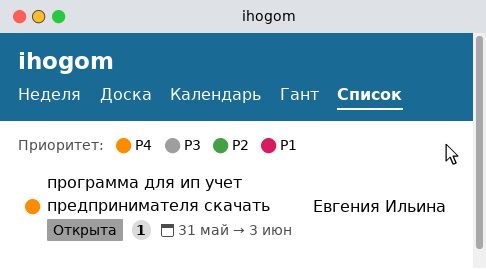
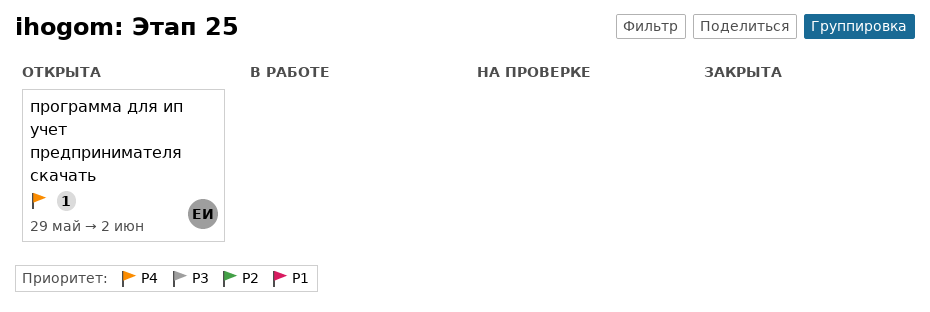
программа для ип учет предпринимателя скачать, start: May 31 -> May 29
программа для ип учет предпринимателя скачать, due: Jun 3 -> Jun 2

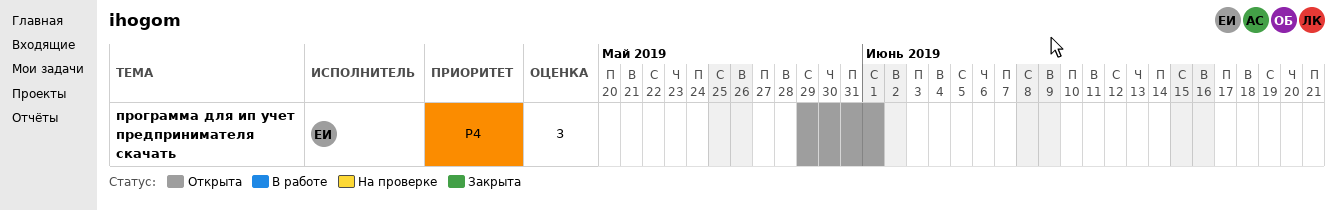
программа для ип учет предпринимателя скачать, estimate: 1 -> 3
программа для ип учет предпринимателя скачать, due: Jun 2 -> Jun 1

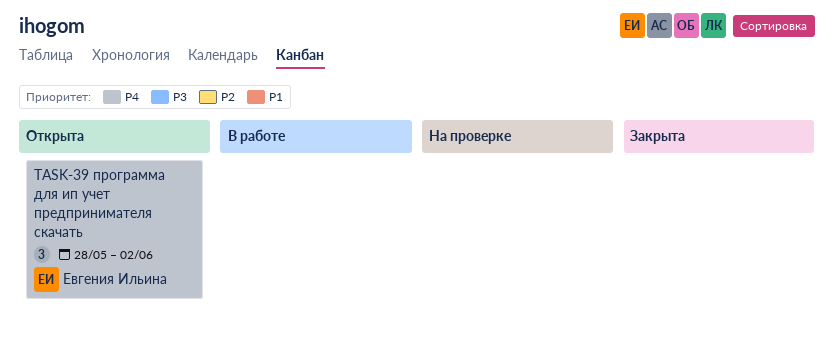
программа для ип учет предпринимателя скачать, start: May 29 -> May 28
программа для ип учет предпринимателя скачать, due: Jun 1 -> Jun 2

